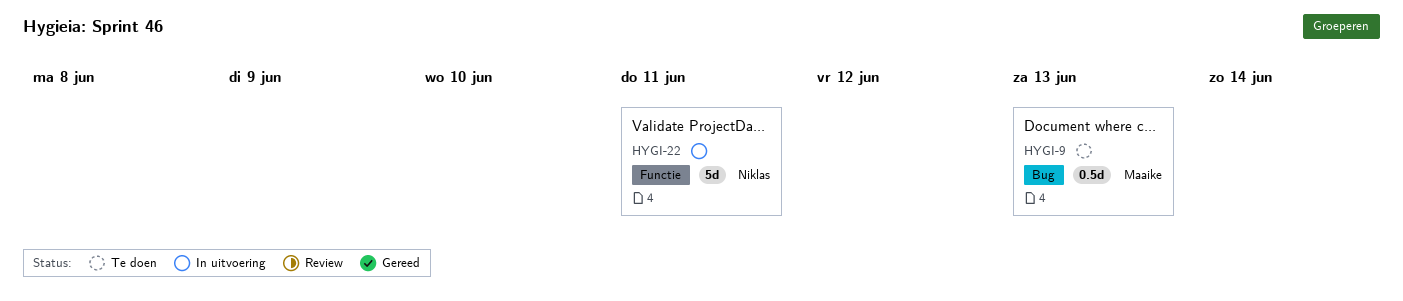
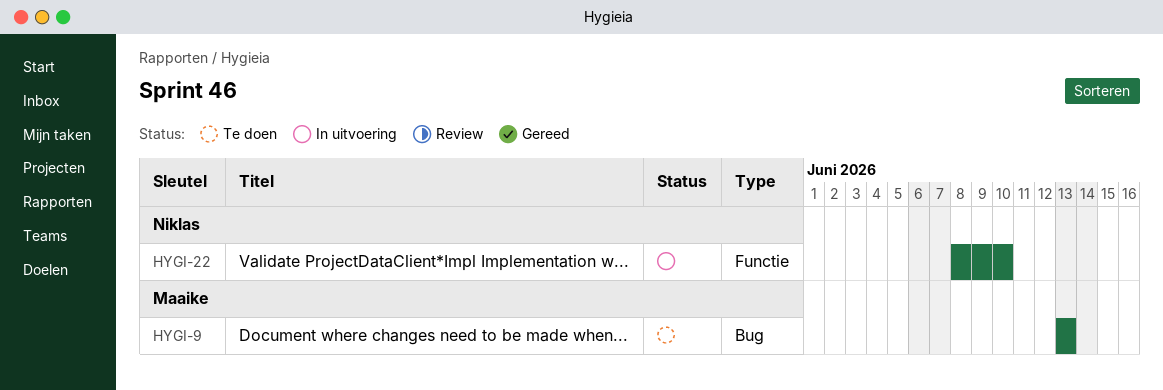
HYGI-22, due: Jun 11 -> Jun 10

